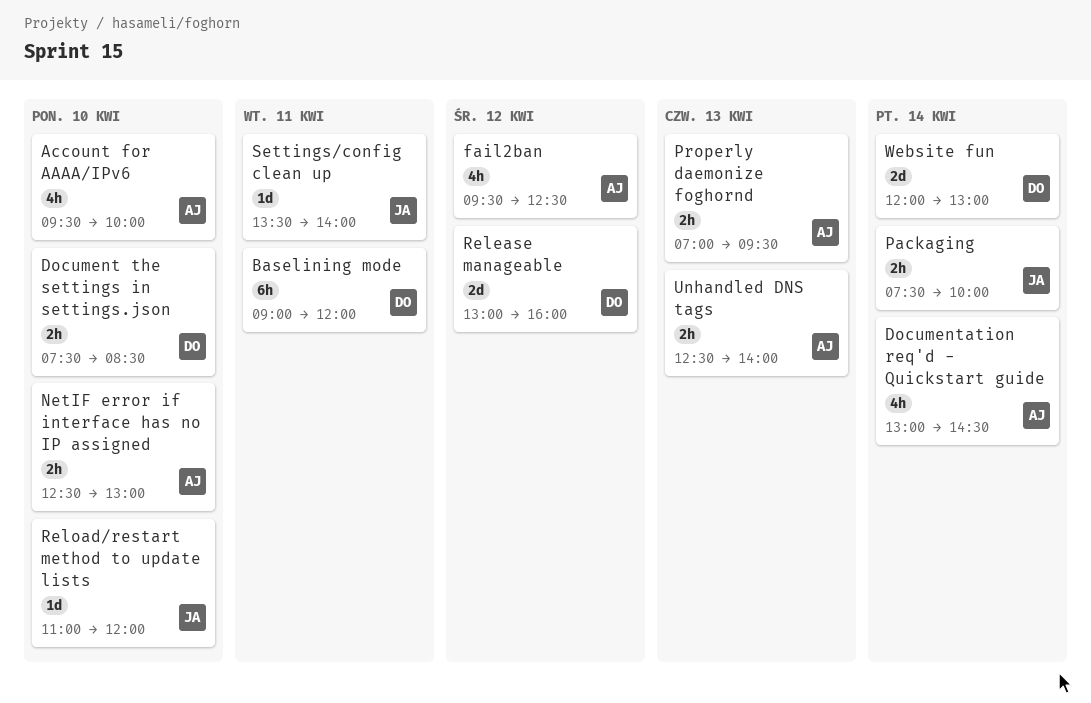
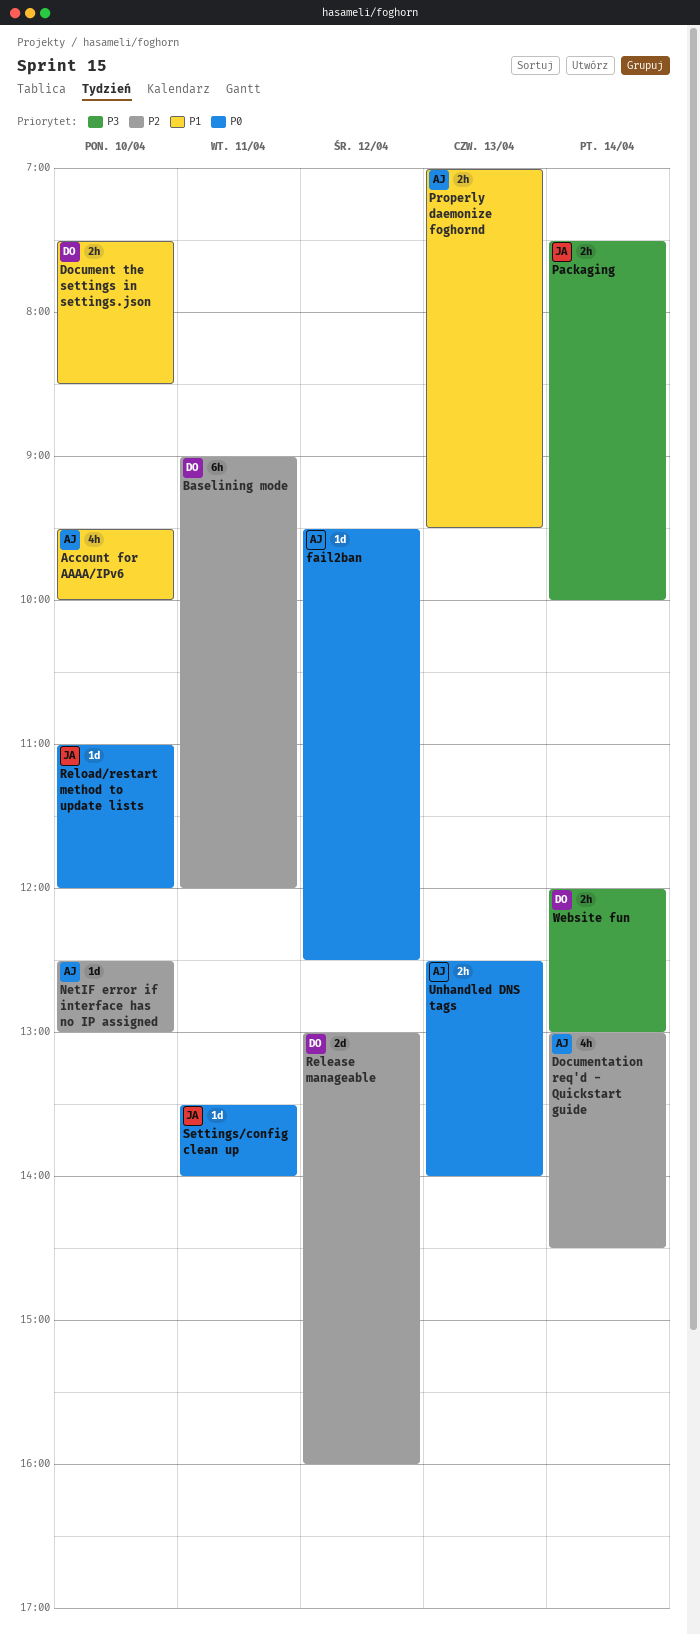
fail2ban, estimate: 4h -> 1d
NetIF error if interface has no IP assigned, estimate: 2h -> 1d
Website fun, estimate: 2d -> 2h

